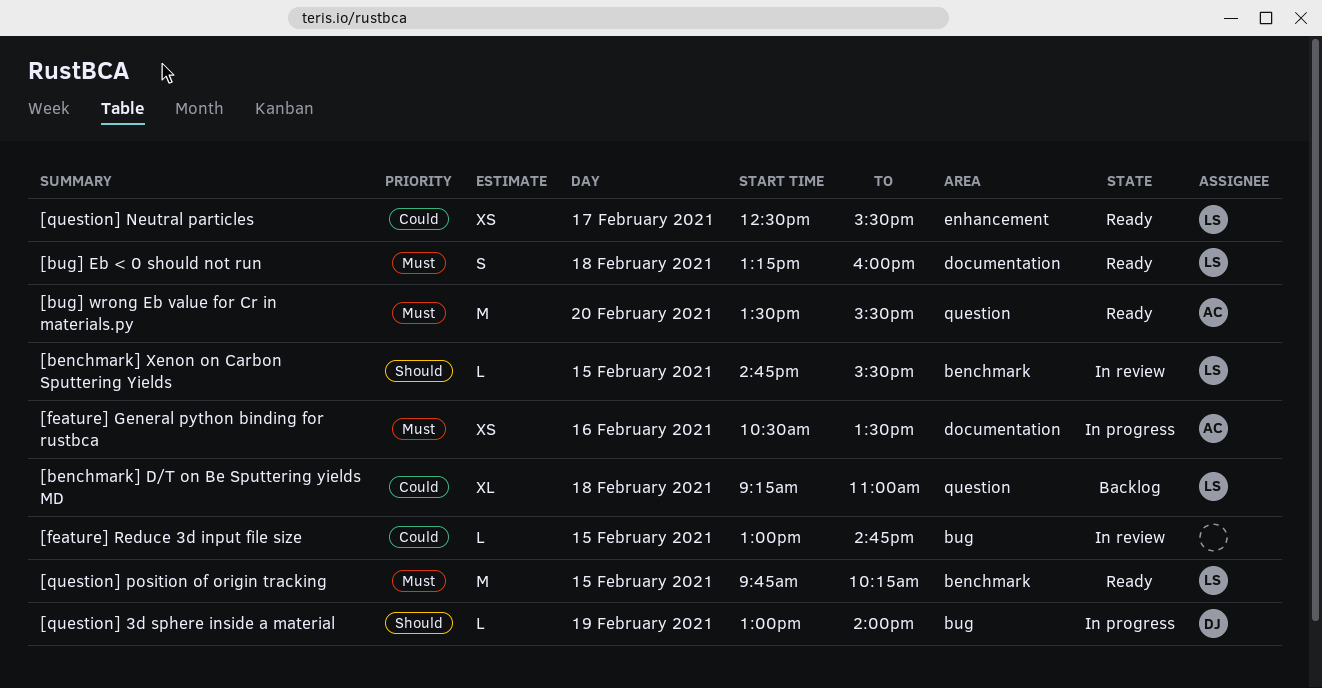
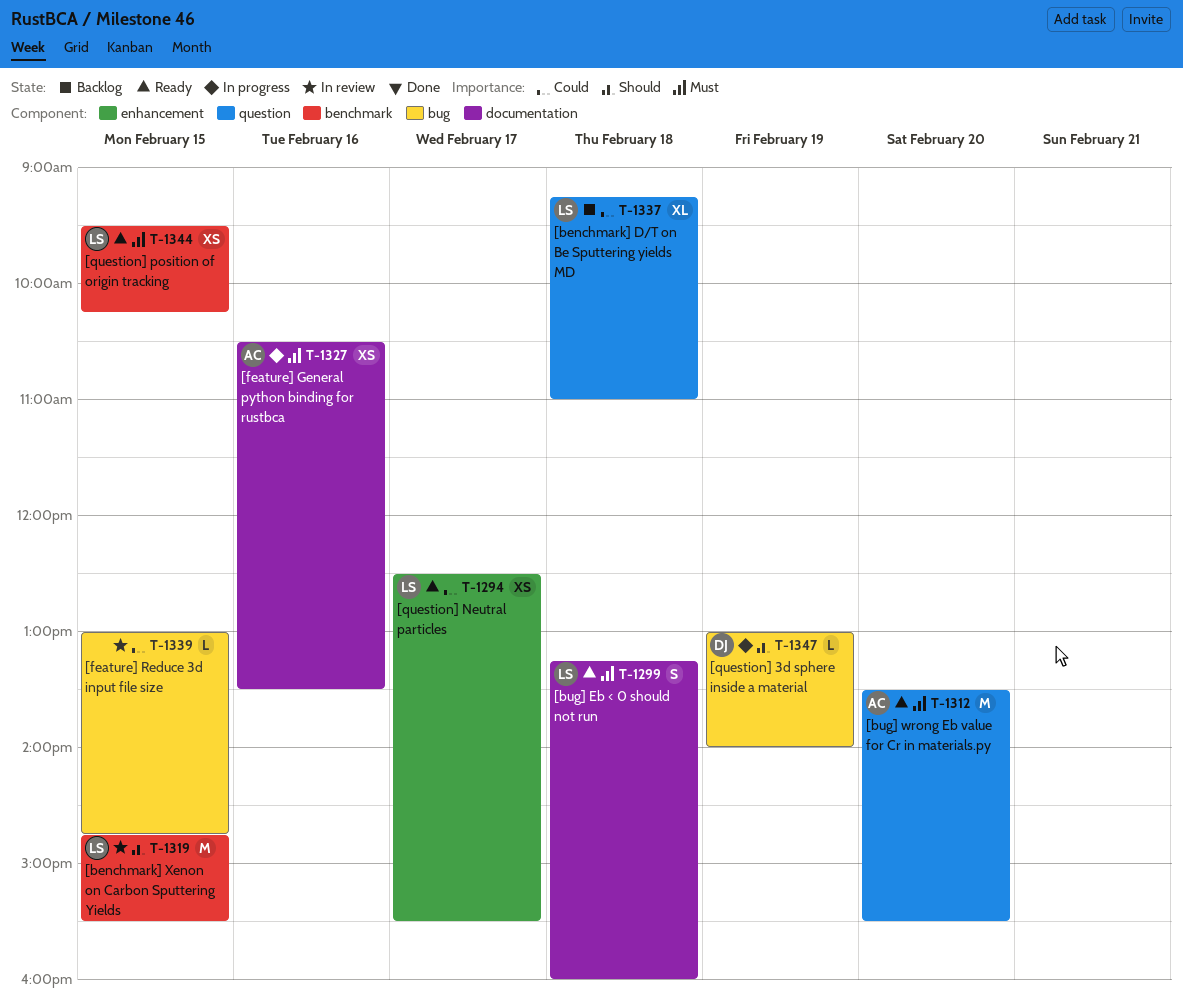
[benchmark] Xenon on Carbon Sputtering Yields, estimate: L -> M
[question] position of origin tracking, estimate: M -> XS
[question] position of origin tracking, begins: 09:45 -> 09:30

